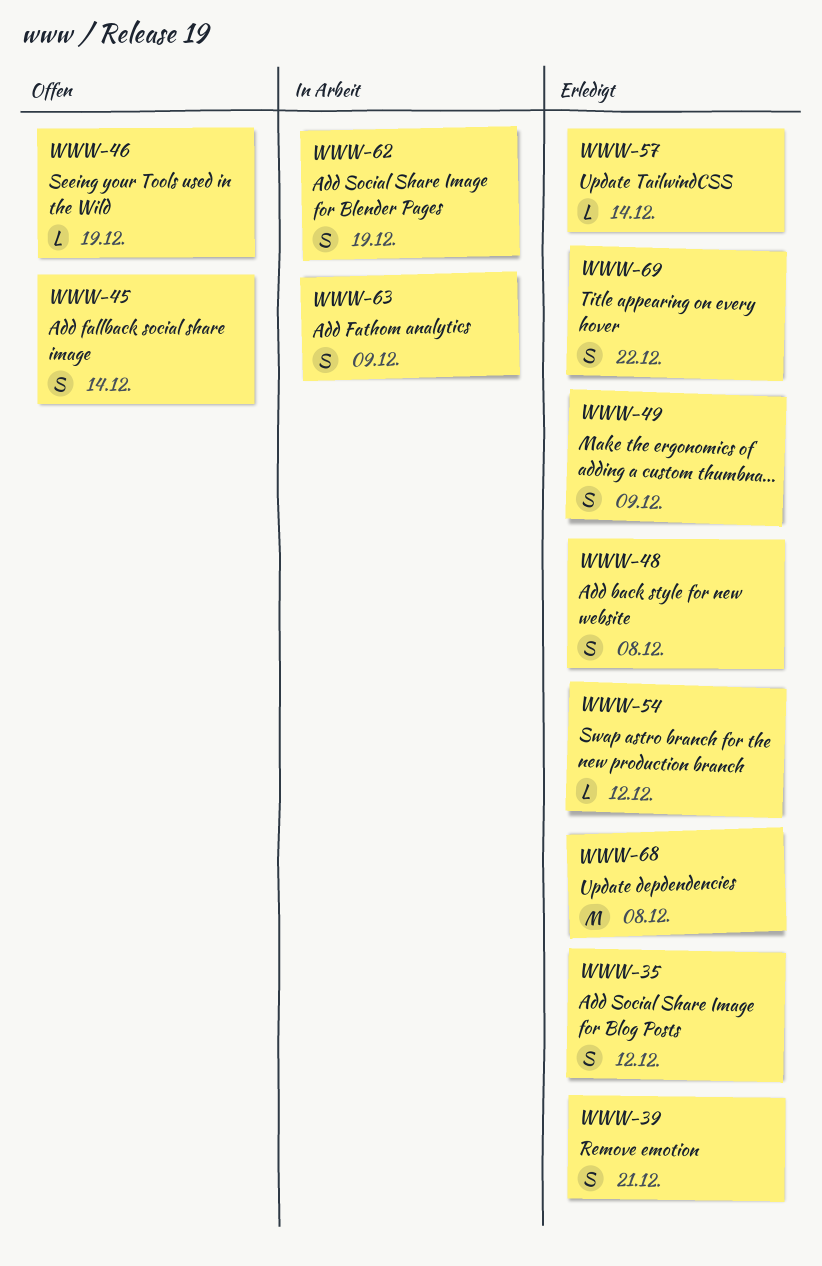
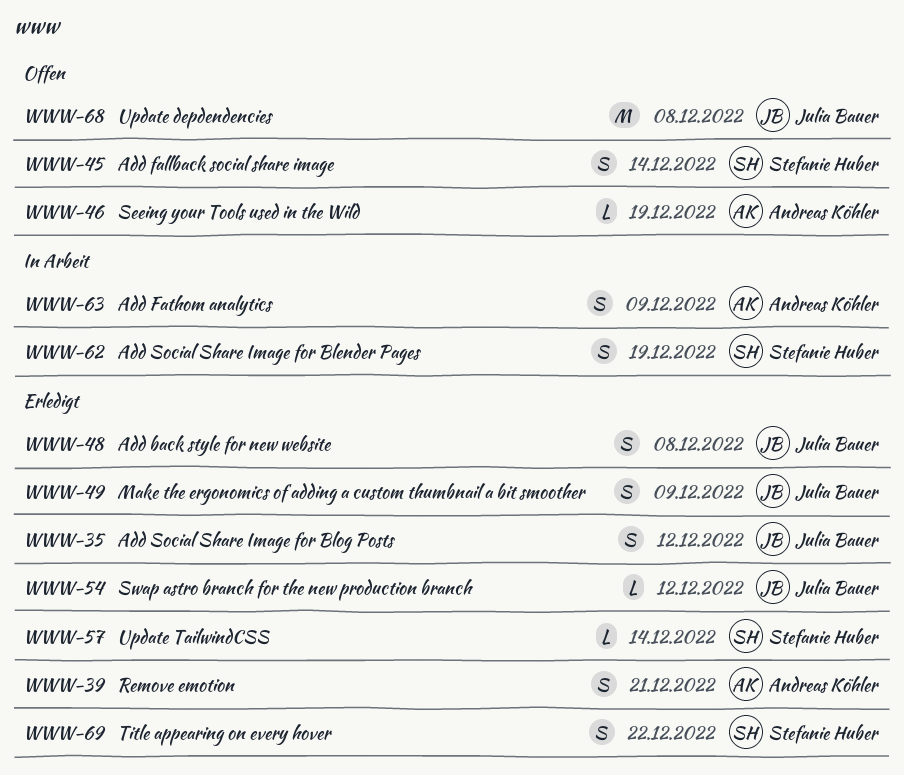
WWW-68, status: Erledigt -> Offen

